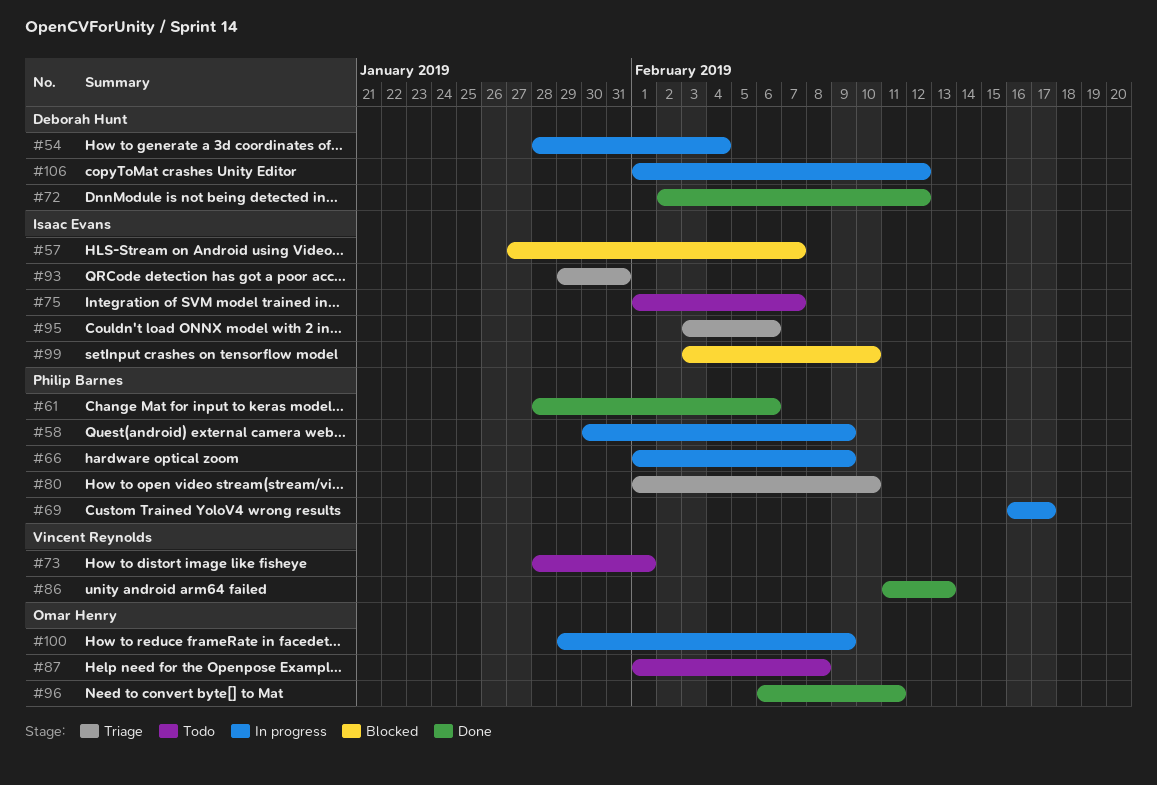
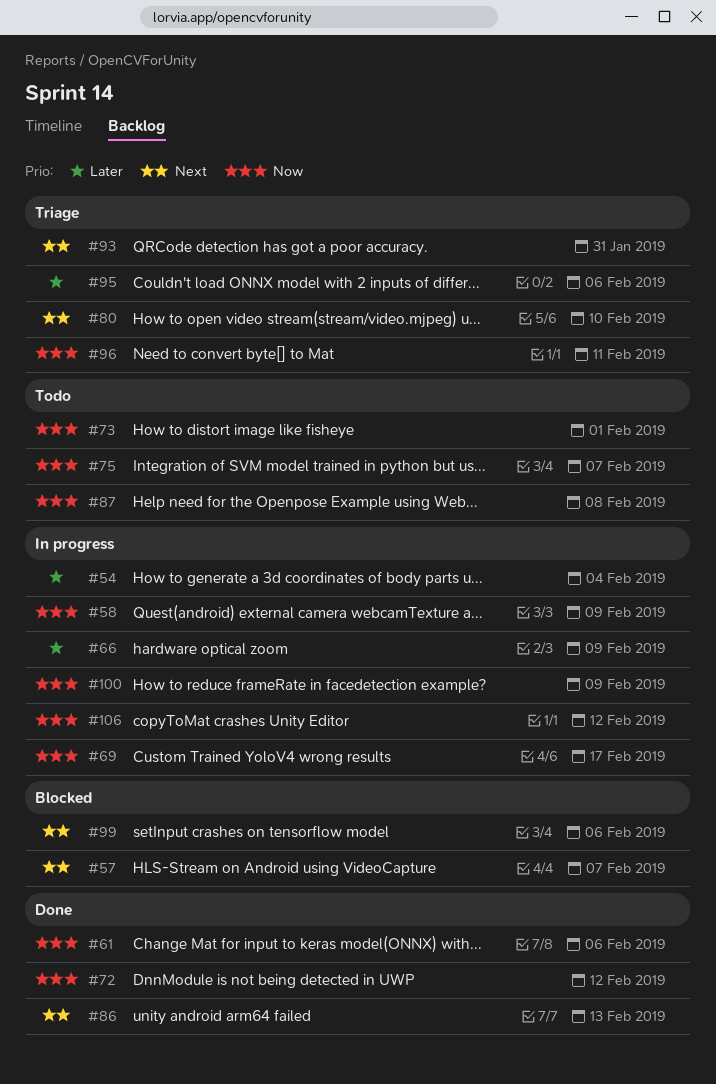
#96, status: Done -> Triage
#99, due: Feb 10 -> Feb 6

